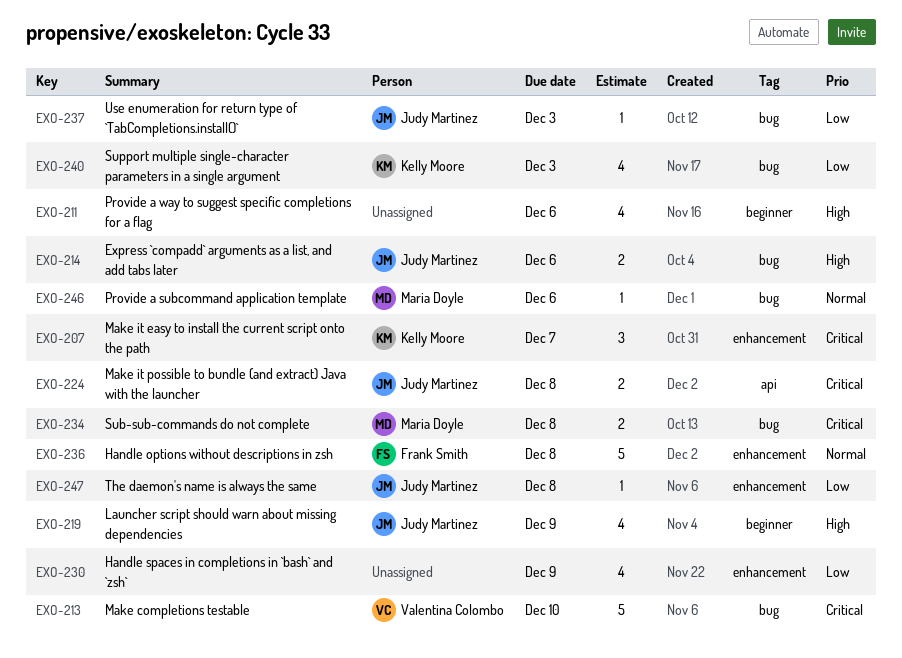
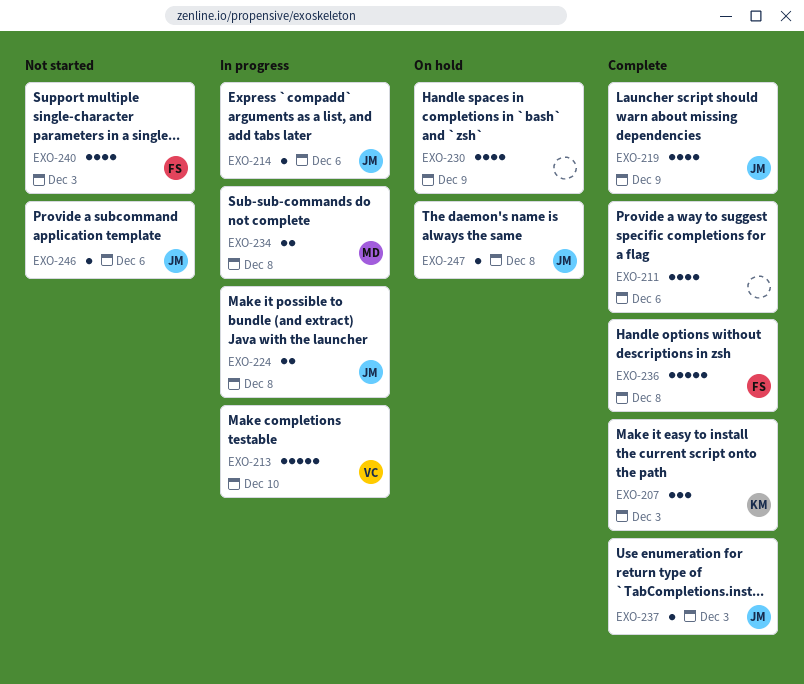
EXO-207, due: Dec 7 -> Dec 3
EXO-214, estimate: 2 -> 1
EXO-240, owner: Kelly Moore -> Frank Smith
EXO-246, owner: Maria Doyle -> Judy Martinez

